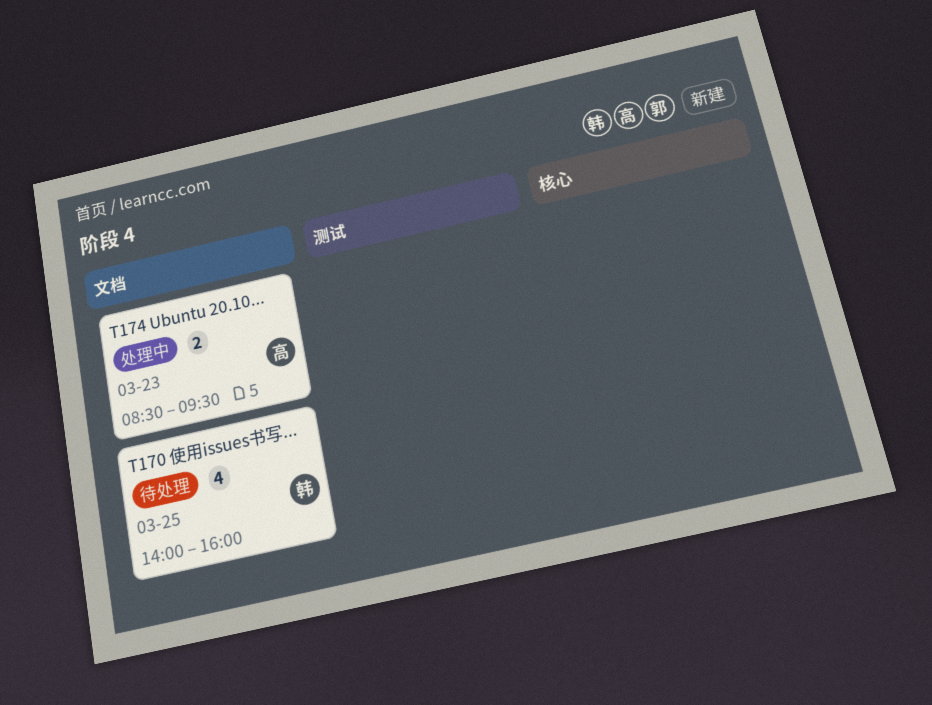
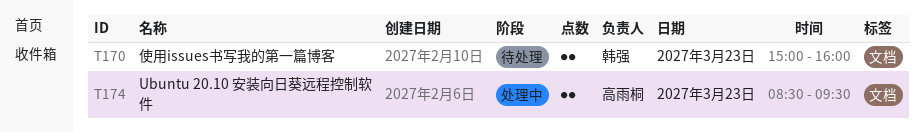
T170, estimate: 4 -> 2
T170, day: Mar 25 -> Mar 23
T170, begins: 14:00 -> 15:00

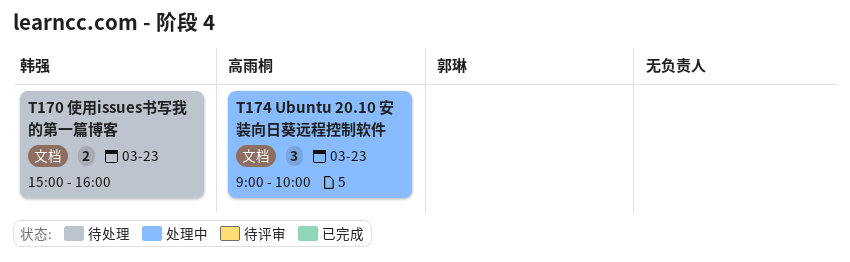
T174, estimate: 2 -> 3
T174, begins: 08:30 -> 09:00
T174, ends: 09:30 -> 10:00

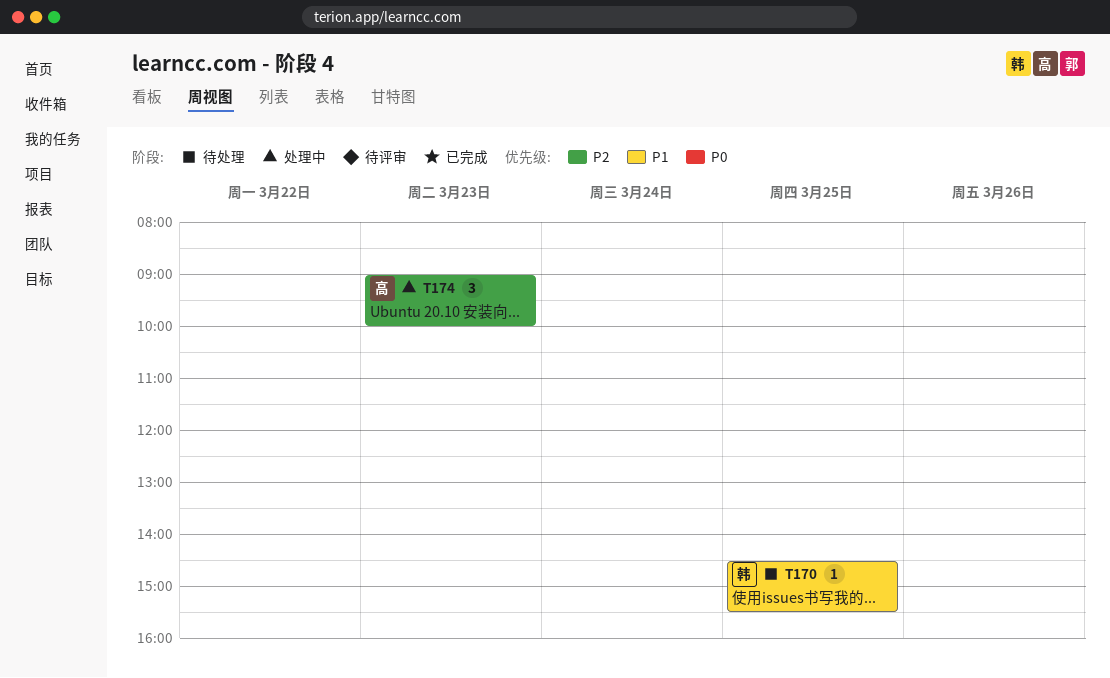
T170, estimate: 2 -> 1
T170, day: Mar 23 -> Mar 25
T170, begins: 15:00 -> 14:30
T170, ends: 16:00 -> 15:30

